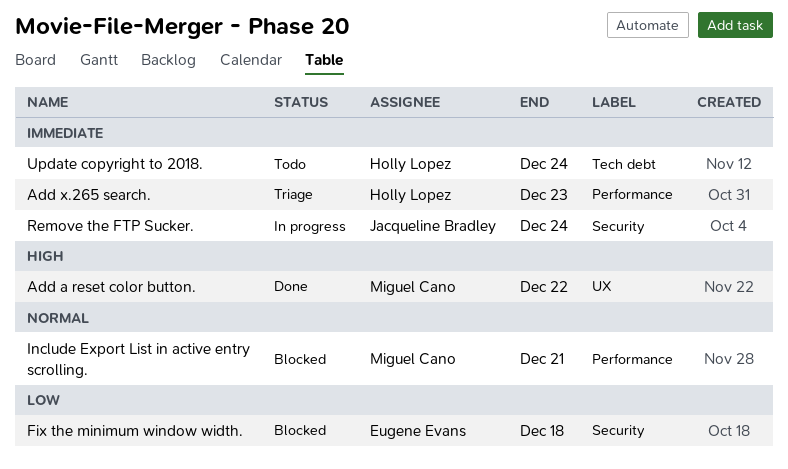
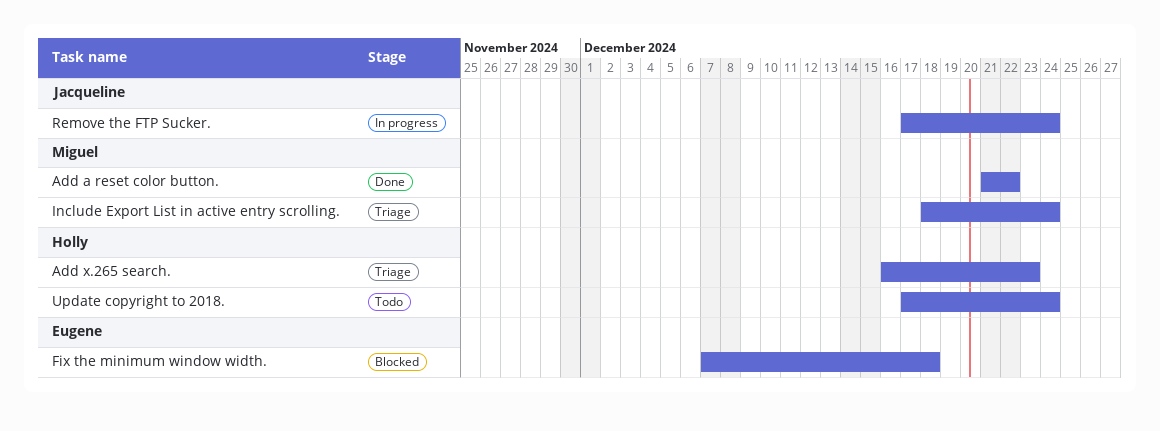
Include Export List in active entry scrolling., status: Blocked -> Triage
Include Export List in active entry scrolling., due: Dec 21 -> Dec 24

